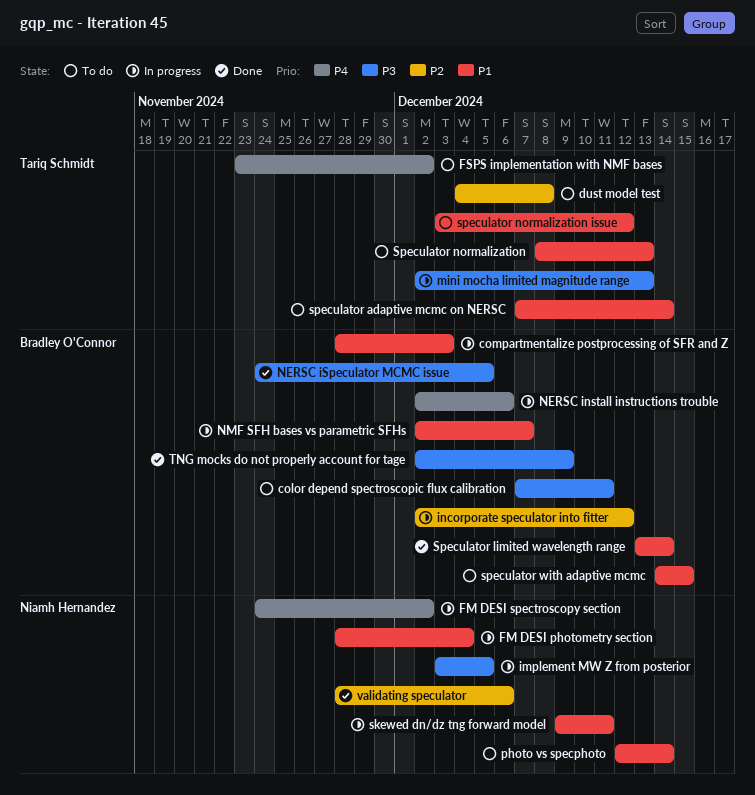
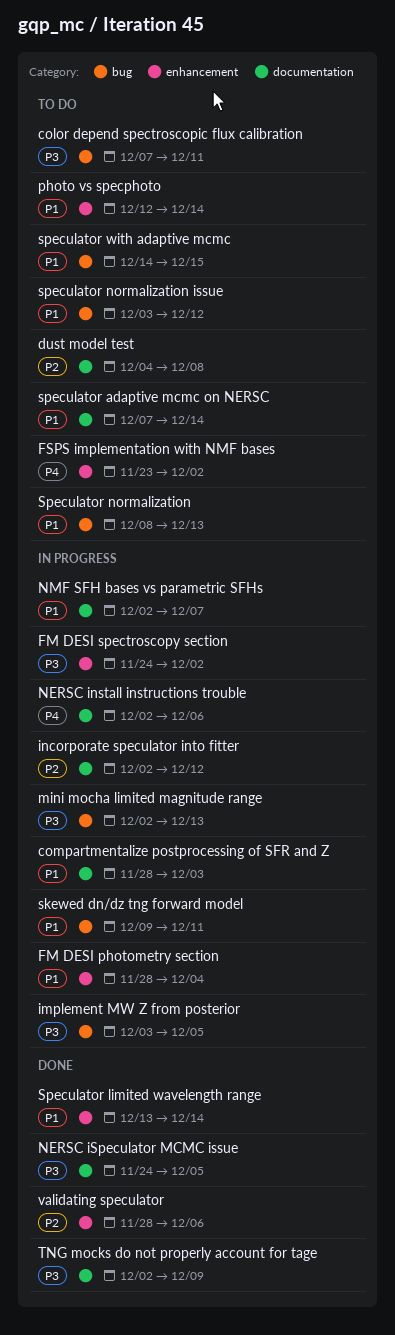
FM DESI spectroscopy section, priority: P4 -> P3

